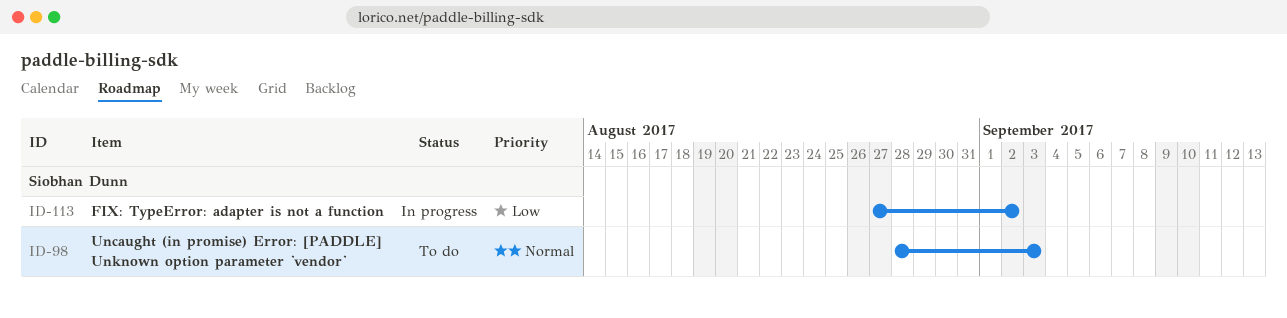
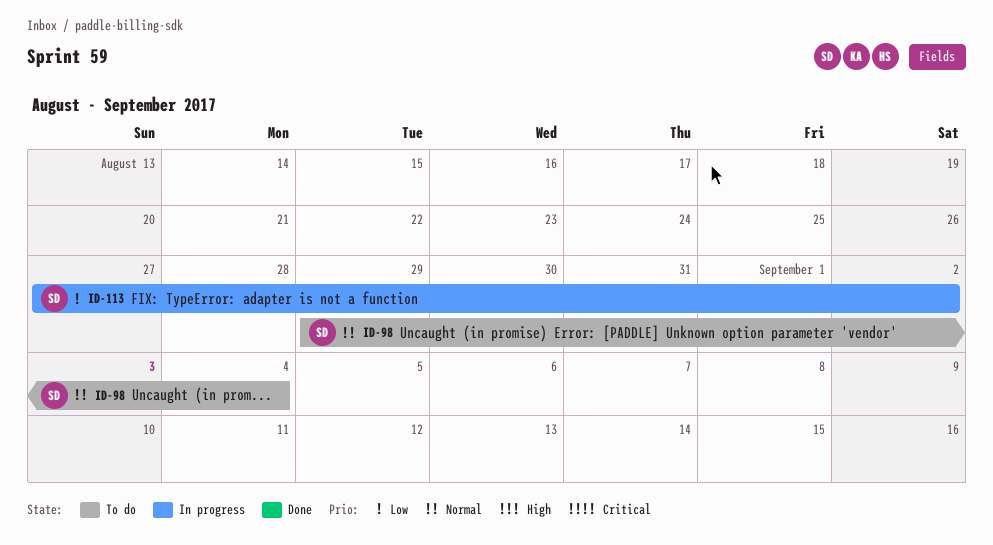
ID-98, start: Aug 28 -> Aug 29
ID-98, due: Sep 3 -> Sep 4

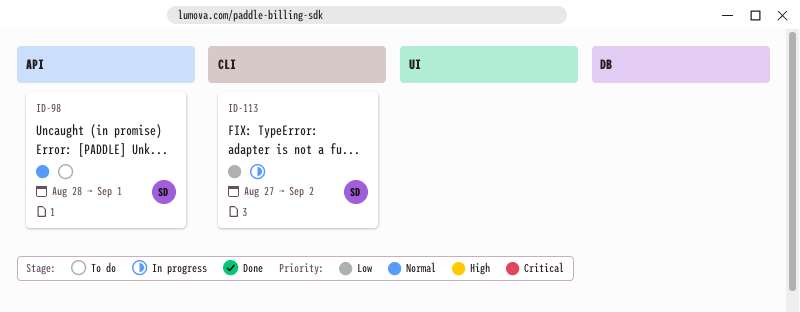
ID-98, start: Aug 29 -> Aug 28
ID-98, due: Sep 4 -> Sep 1

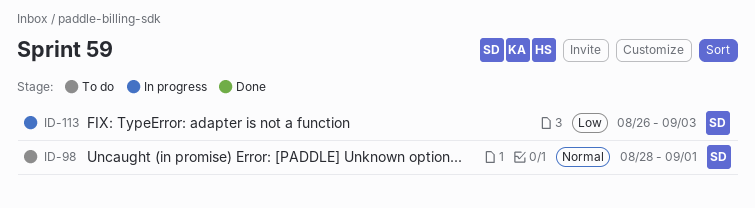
ID-113, start: Aug 27 -> Aug 26
ID-113, due: Sep 2 -> Sep 3

